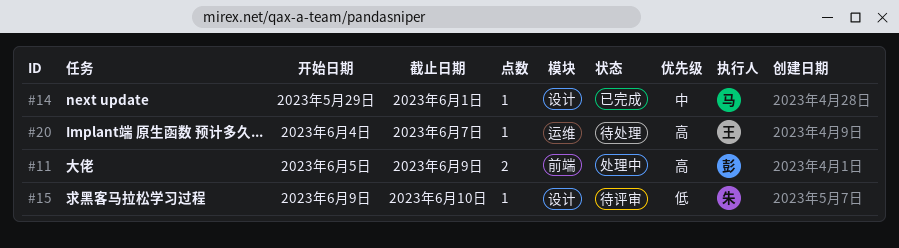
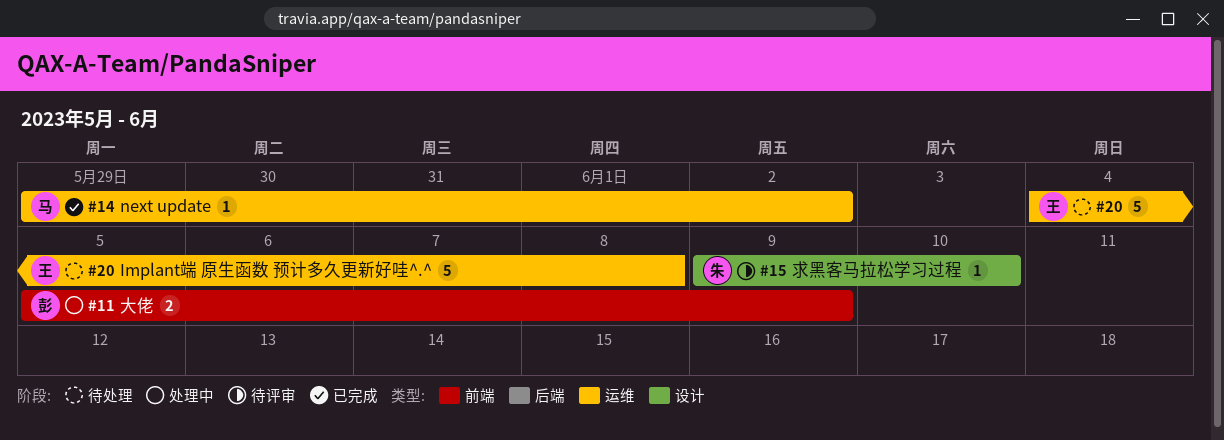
#14, label: 设计 -> 运维
#14, due: Jun 1 -> Jun 2
#20, estimate: 1 -> 5
#20, due: Jun 7 -> Jun 8

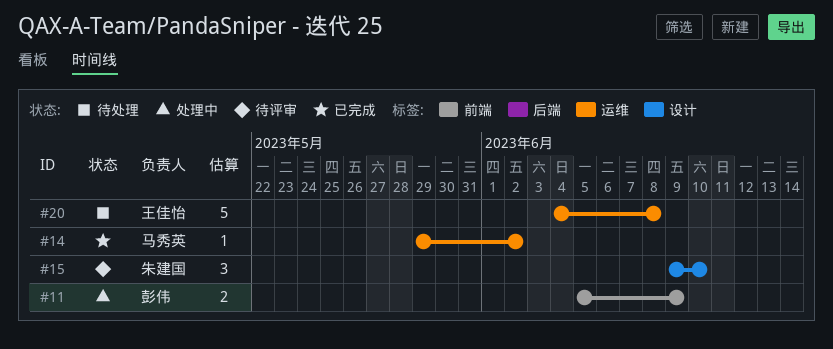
#15, estimate: 1 -> 3

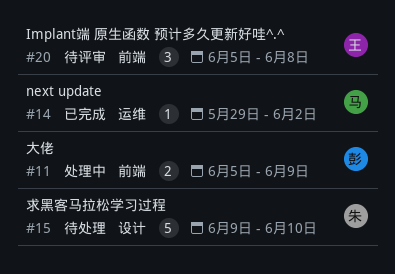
#15, status: 待评审 -> 待处理
#15, estimate: 3 -> 5
#20, status: 待处理 -> 待评审
#20, label: 运维 -> 前端
#20, estimate: 5 -> 3
#20, start: Jun 4 -> Jun 5

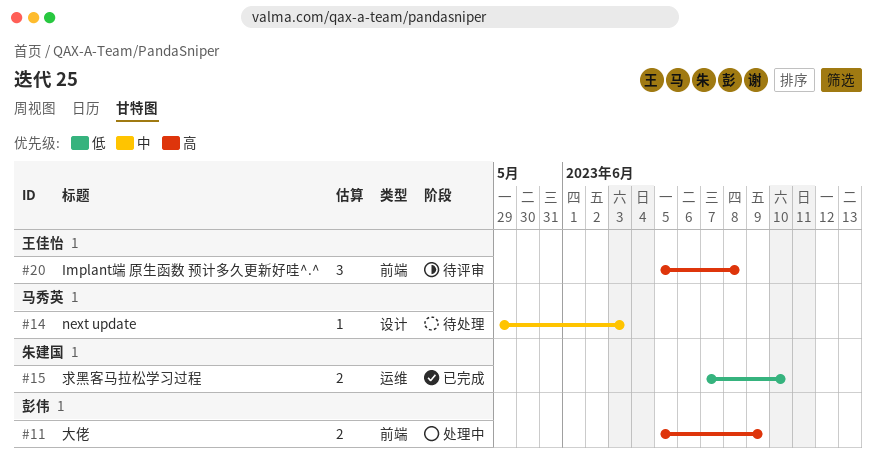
#14, status: 已完成 -> 待处理
#14, label: 运维 -> 设计
#14, due: Jun 2 -> Jun 3
#15, status: 待处理 -> 已完成
#15, label: 设计 -> 运维
#15, estimate: 5 -> 2
#15, start: Jun 9 -> Jun 7

